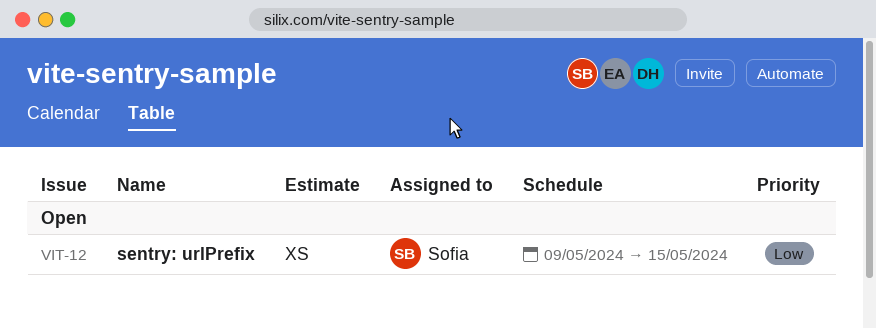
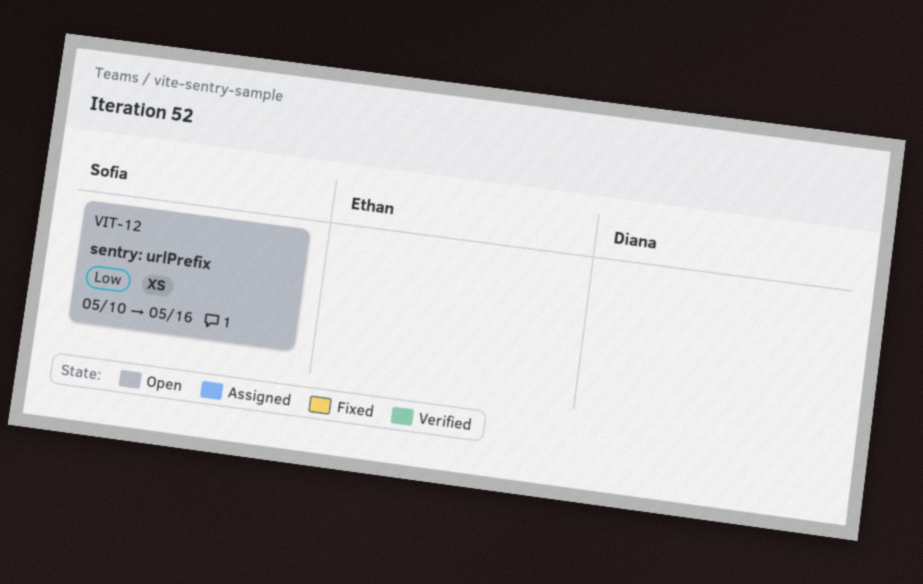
VIT-12, start: May 9 -> May 10
VIT-12, due: May 15 -> May 16

